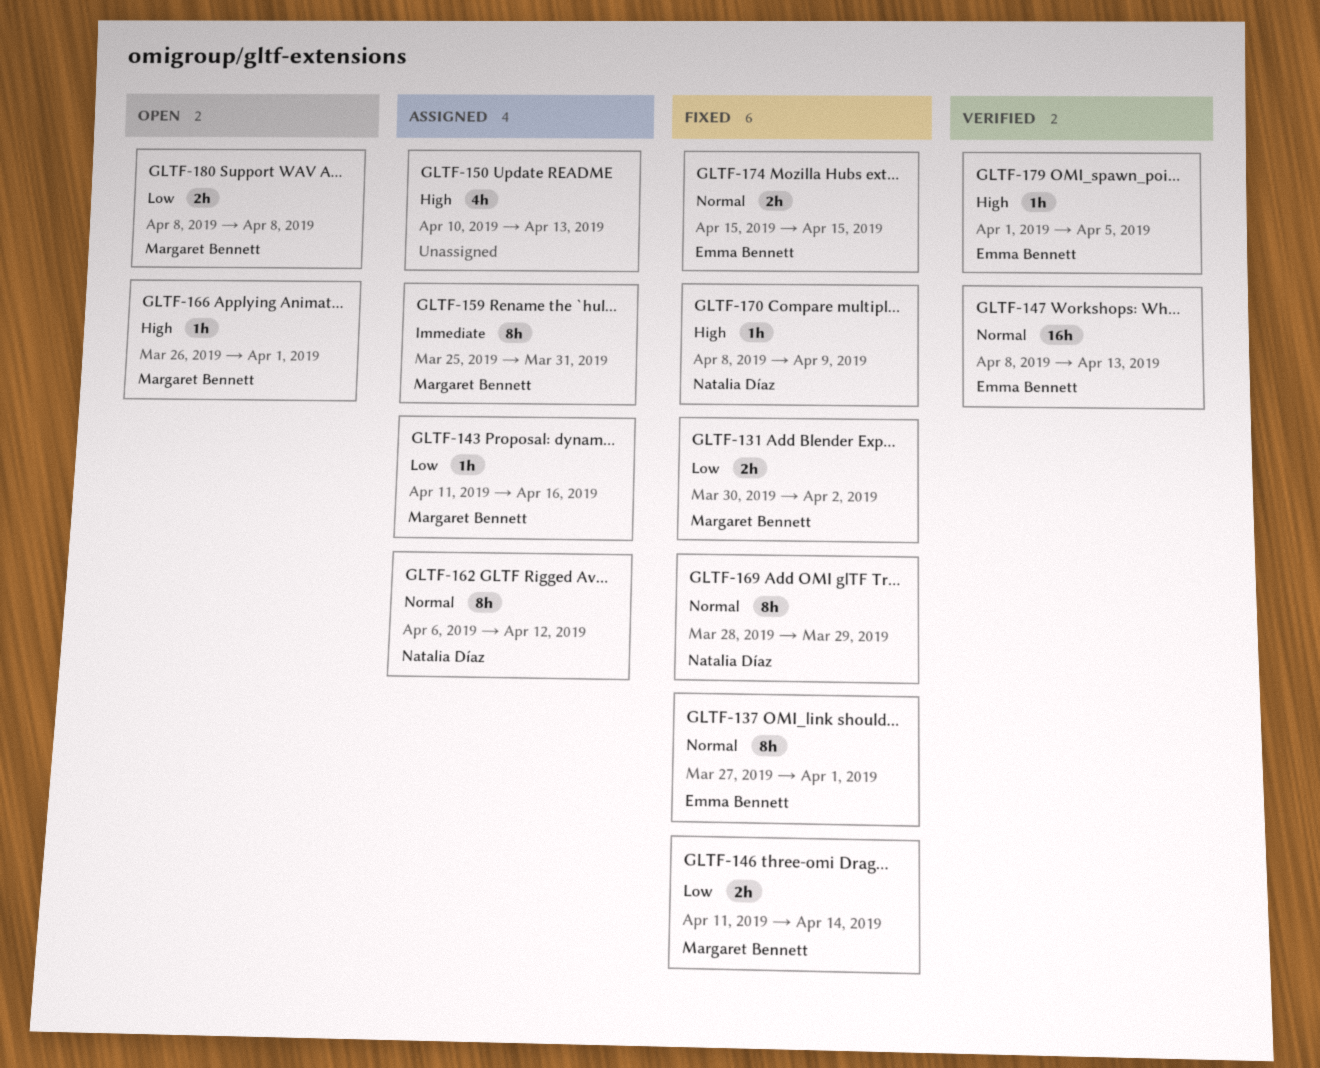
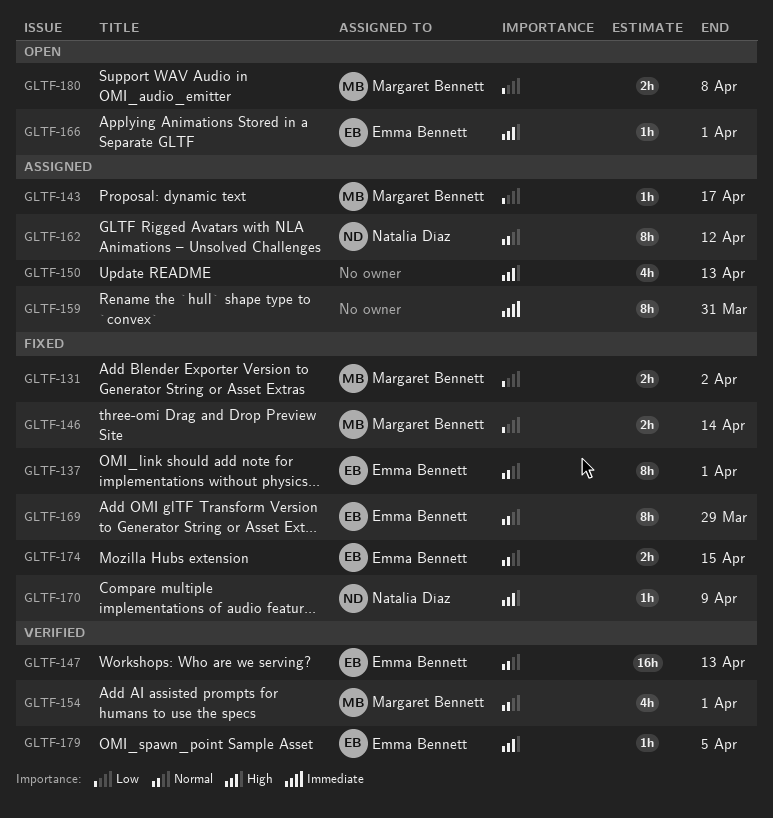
GLTF-143, due: Apr 16 -> Apr 17
GLTF-154: none -> present
GLTF-159, owner: Margaret Bennett -> none
GLTF-166, owner: Margaret Bennett -> Emma Bennett
GLTF-169, owner: Natalia Díaz -> Emma Bennett

